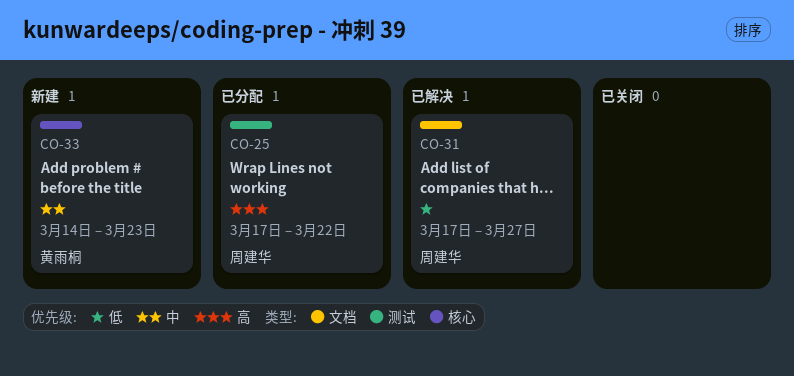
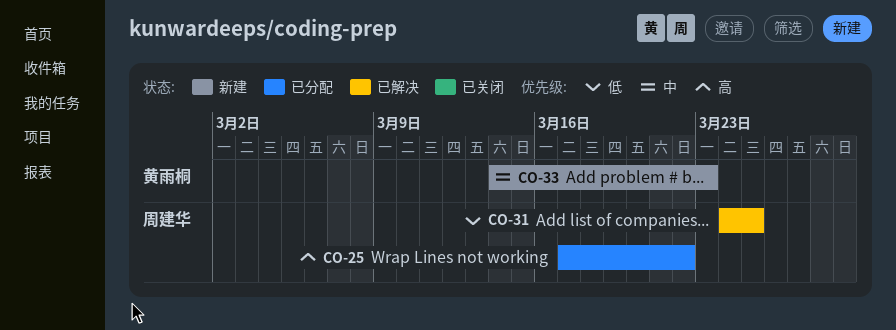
CO-31, start: Mar 17 -> Mar 24
CO-31, due: Mar 27 -> Mar 25

